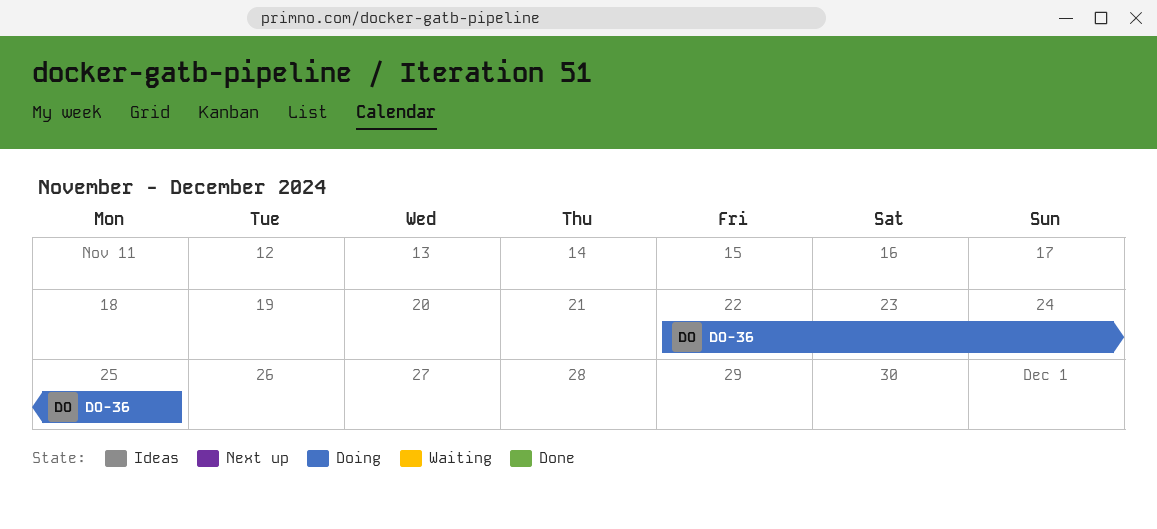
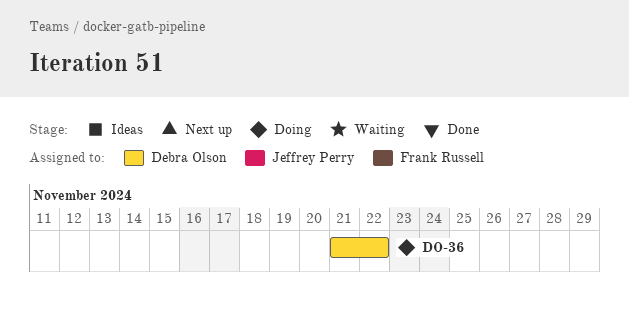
DO-36, start: Nov 22 -> Nov 21
DO-36, due: Nov 25 -> Nov 22

